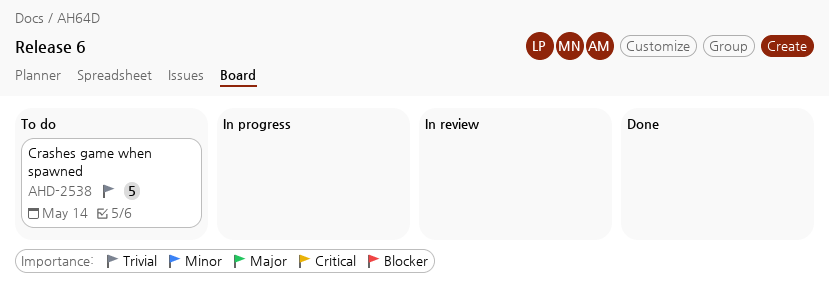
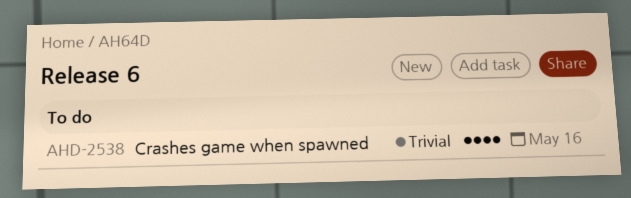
AHD-2538, estimate: 5 -> 4
AHD-2538, due: May 14 -> May 16

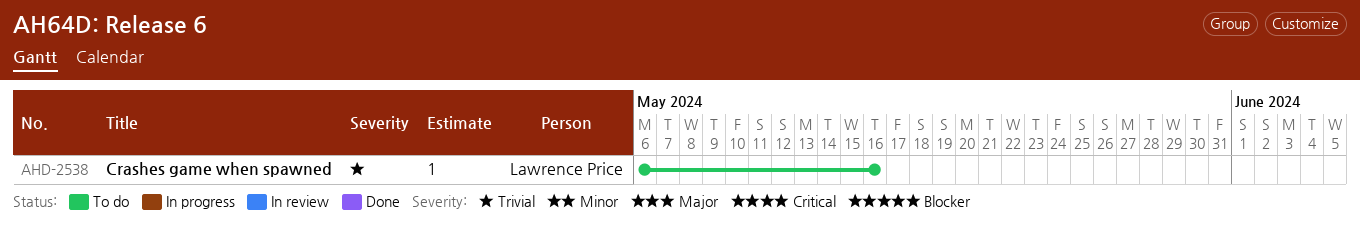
AHD-2538, estimate: 4 -> 1

